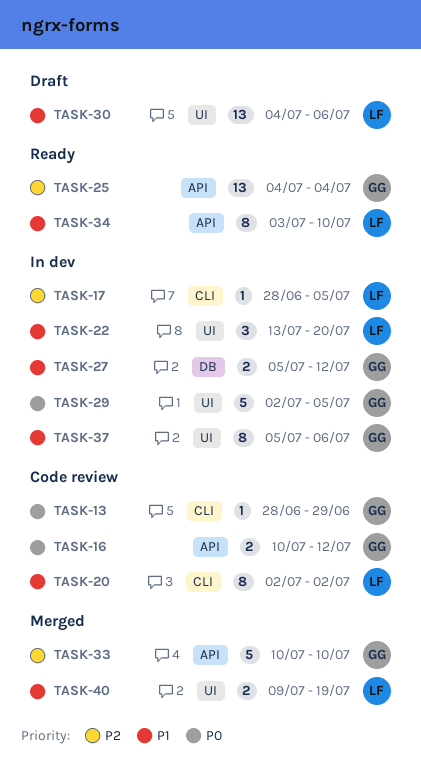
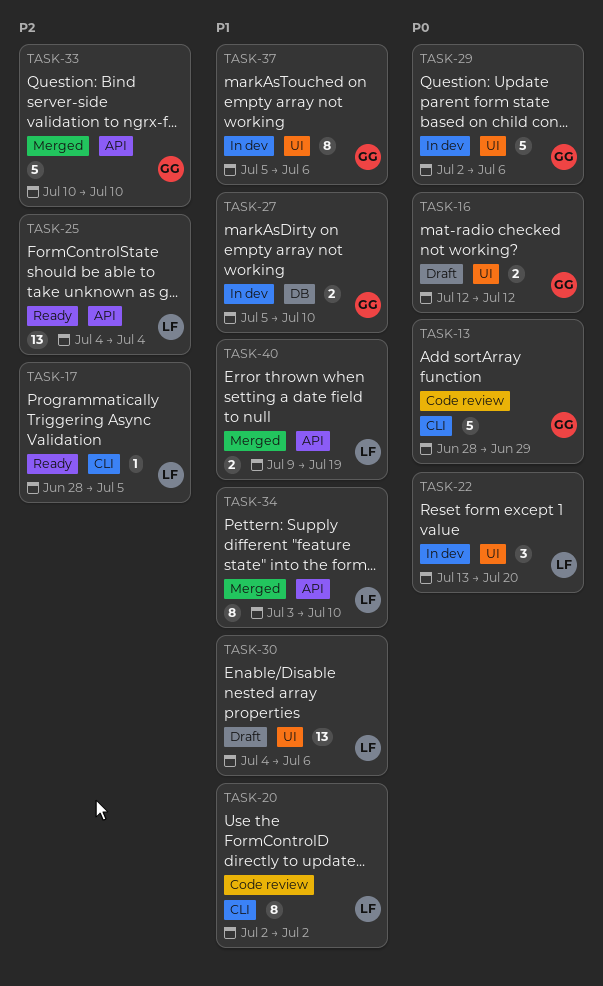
TASK-13, estimate: 1 -> 5
TASK-16, status: Code review -> Draft
TASK-16, label: API -> UI
TASK-16, start: Jul 10 -> Jul 12
TASK-17, status: In dev -> Ready
TASK-22, priority: P1 -> P0
TASK-25, owner: GG -> LF
TASK-27, due: Jul 12 -> Jul 10
TASK-29, due: Jul 5 -> Jul 6
TASK-34, status: Ready -> Merged
TASK-40, label: UI -> API

